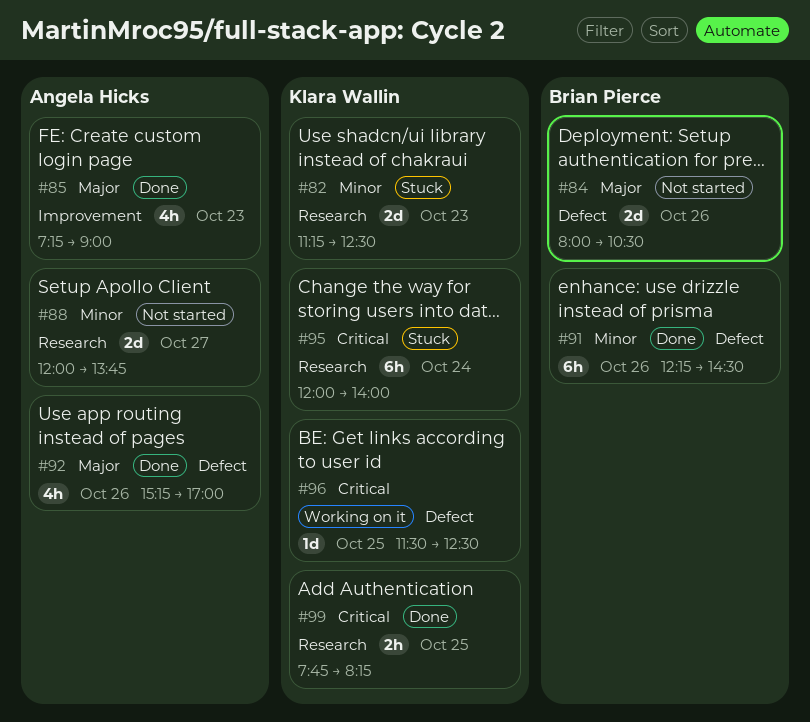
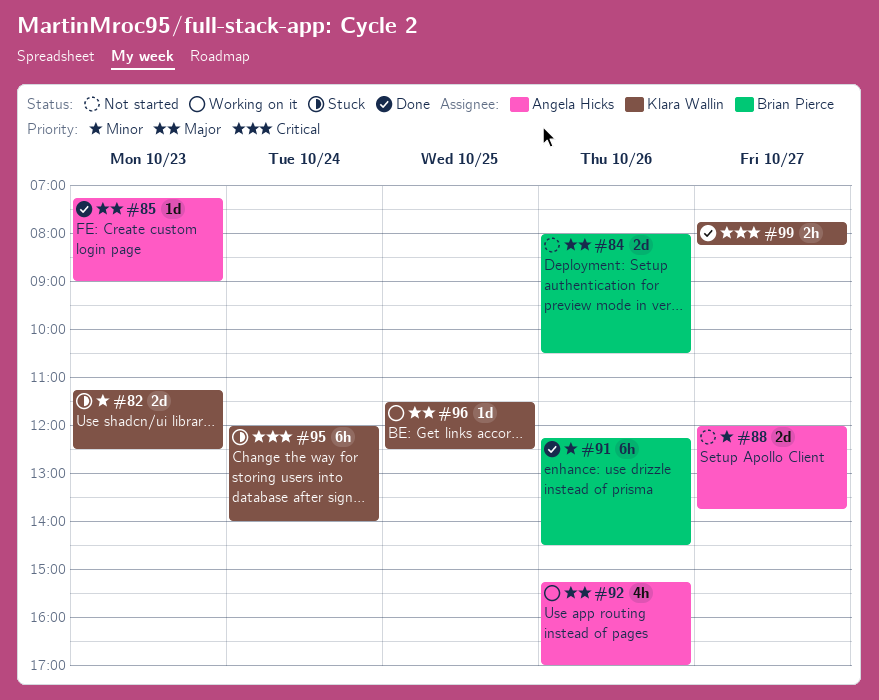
#85, estimate: 4h -> 1d
#92, status: Done -> Working on it
#96, priority: Critical -> Major
#99, day: Oct 25 -> Oct 27

